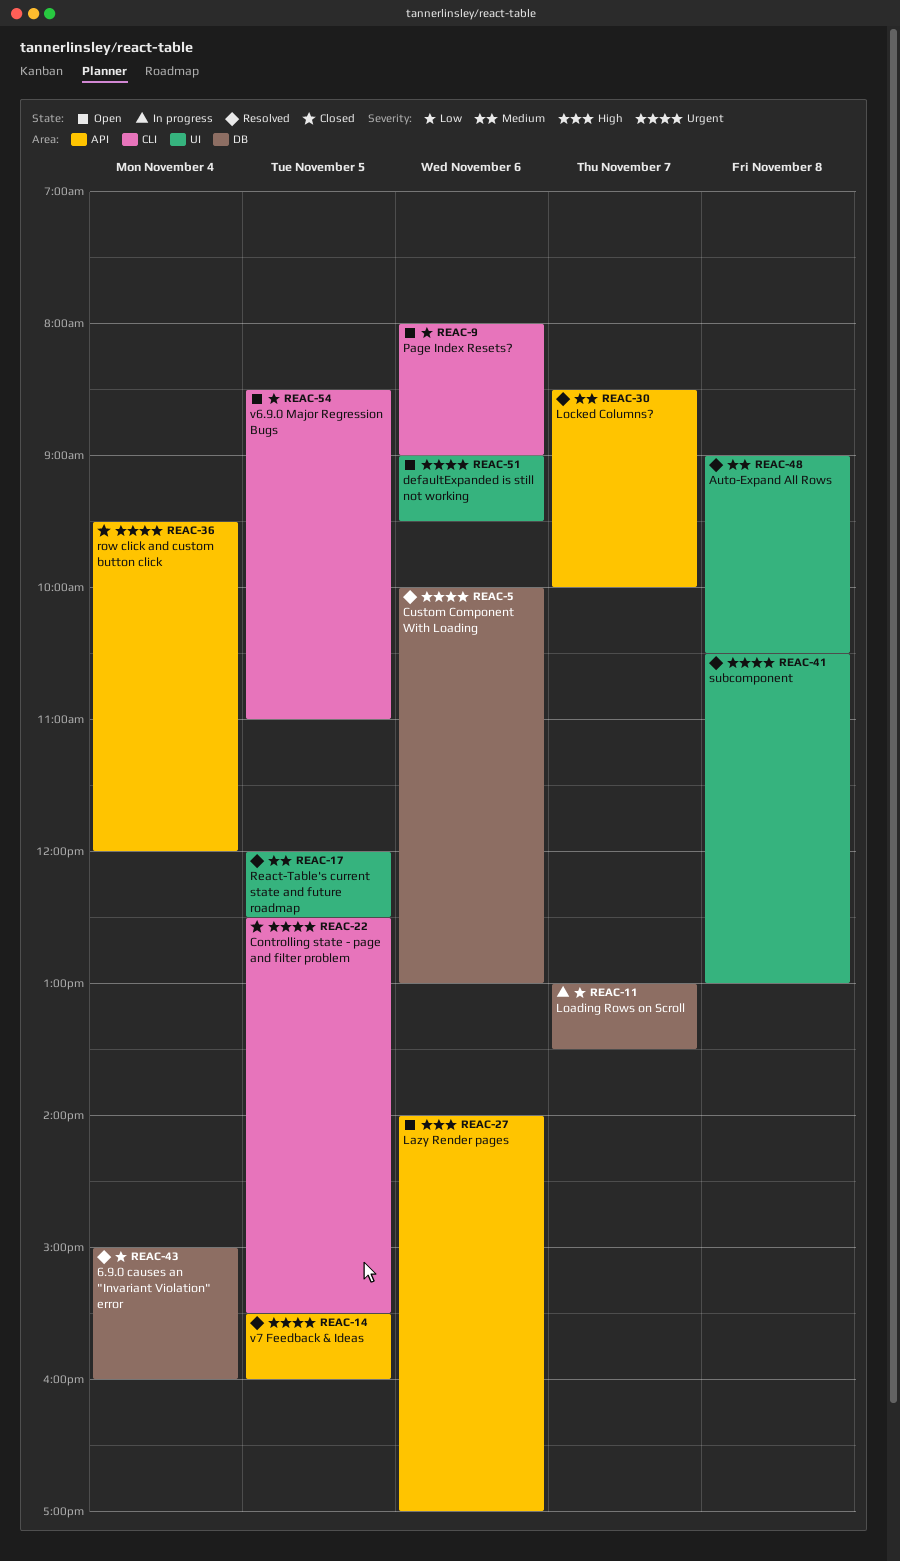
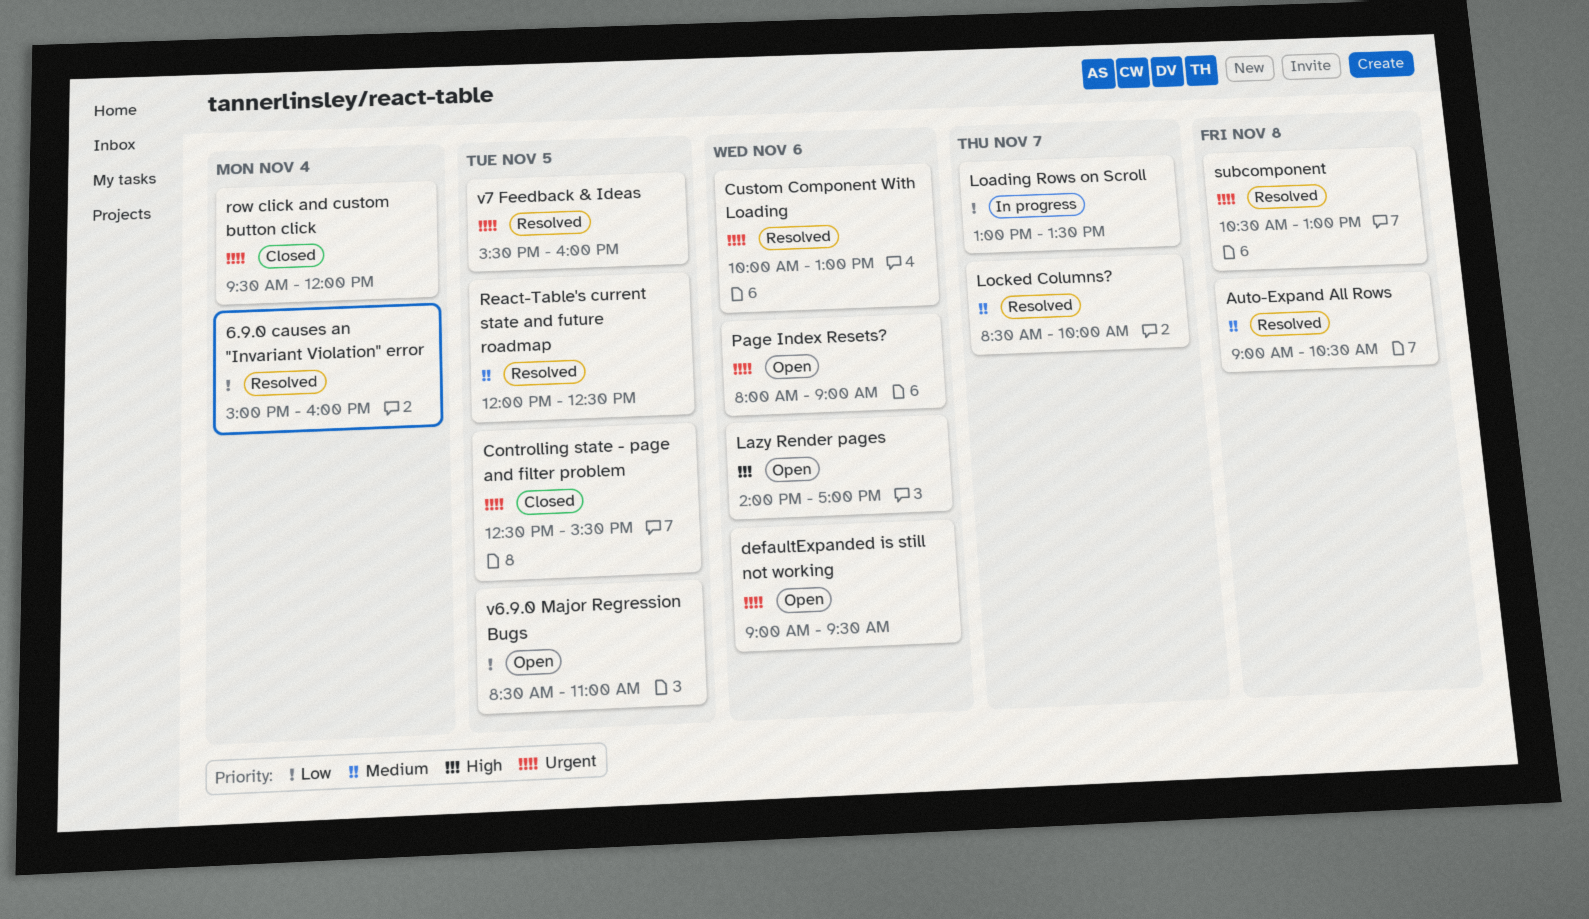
Page Index Resets?, priority: Low -> Urgent

